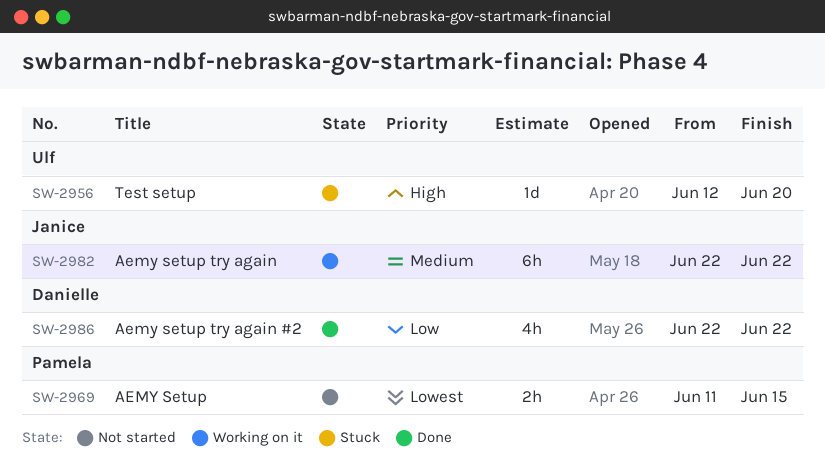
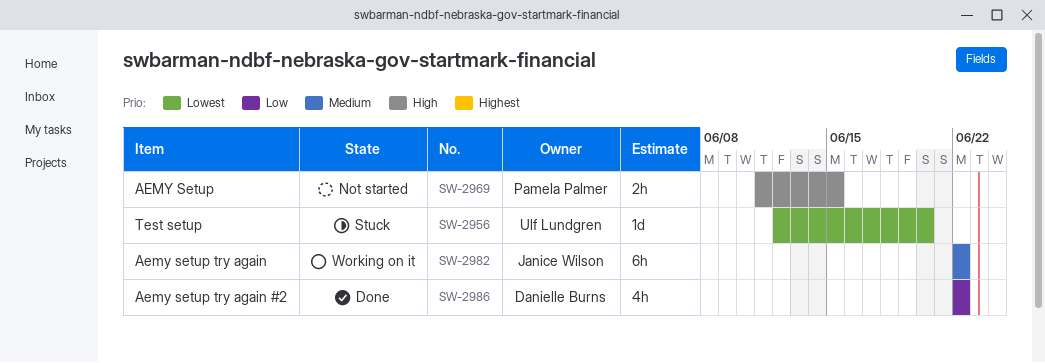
SW-2956, priority: High -> Lowest
SW-2969, priority: Lowest -> High

